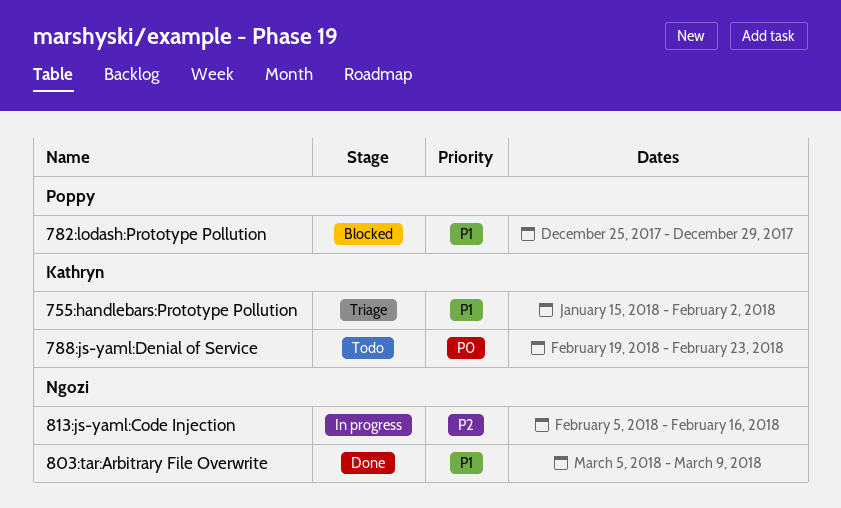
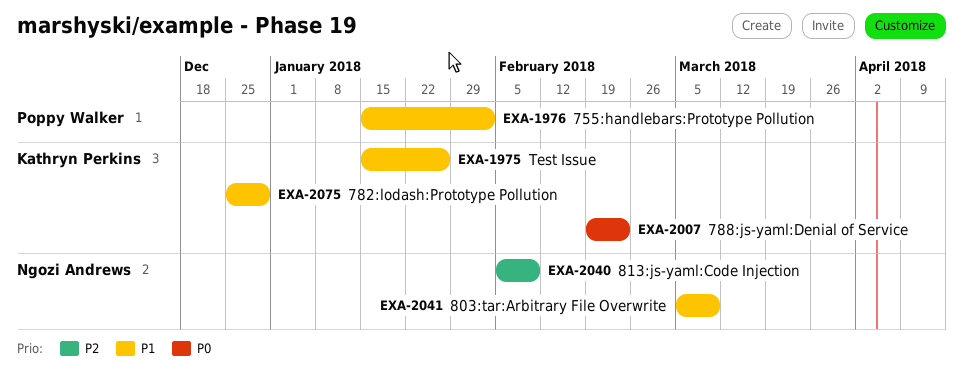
755:handlebars:Prototype Pollution, owner: Kathryn Perkins -> Poppy Walker
782:lodash:Prototype Pollution, owner: Poppy Walker -> Kathryn Perkins
813:js-yaml:Code Injection, due: Feb 16 -> Feb 9
Test Issue: none -> present

